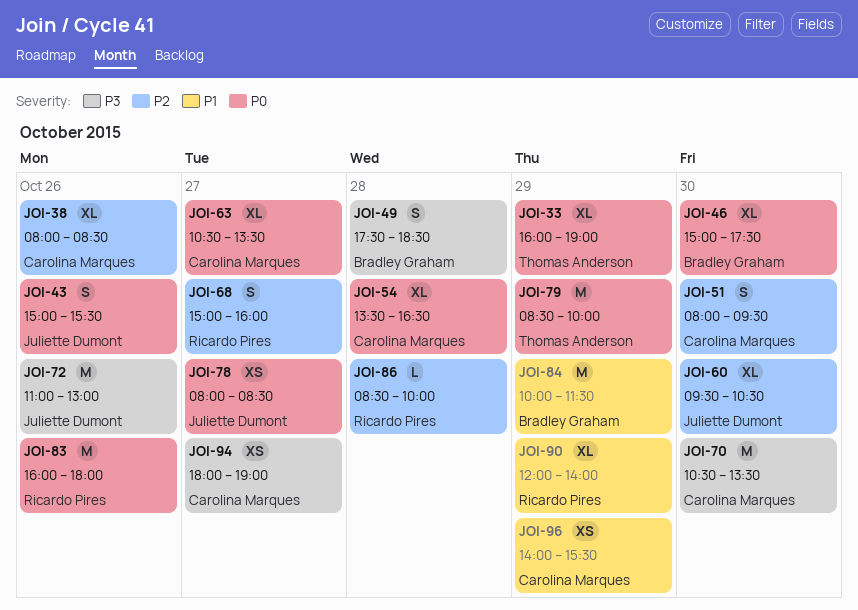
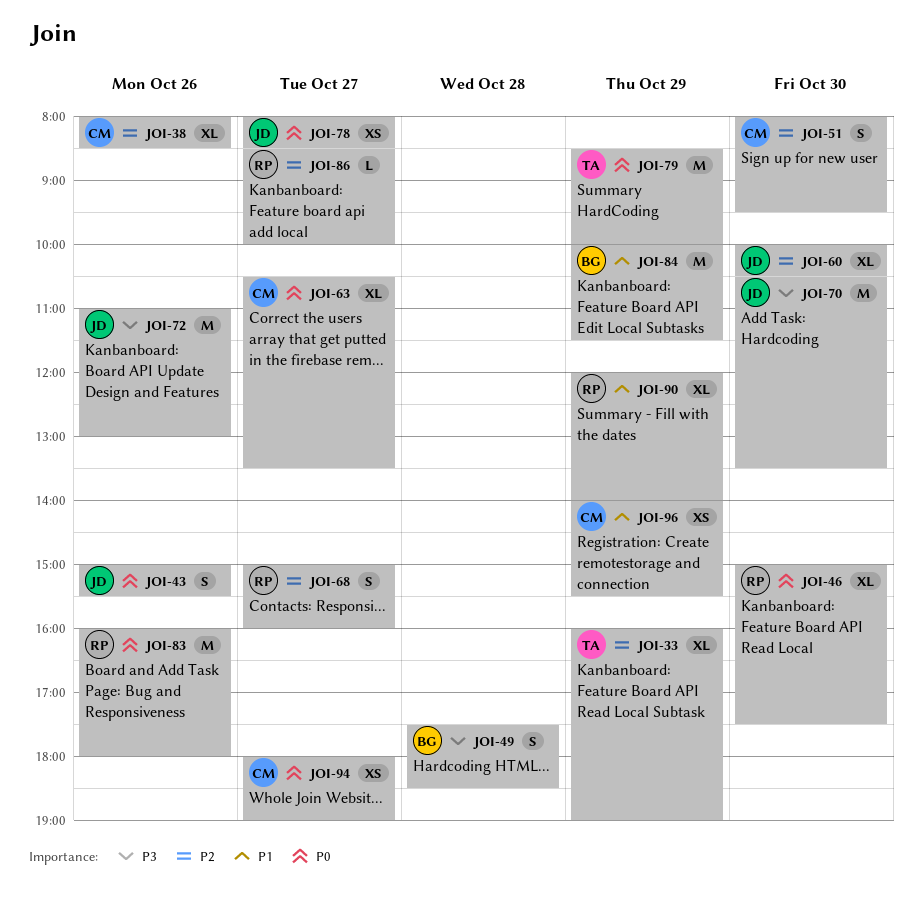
JOI-33, priority: P0 -> P2
JOI-46, owner: Bradley Graham -> Ricardo Pires
JOI-54: present -> none
JOI-60, begins: 09:30 -> 10:00
JOI-70, owner: Carolina Marques -> Juliette Dumont
JOI-86, day: Oct 28 -> Oct 27
JOI-94, priority: P3 -> P0

